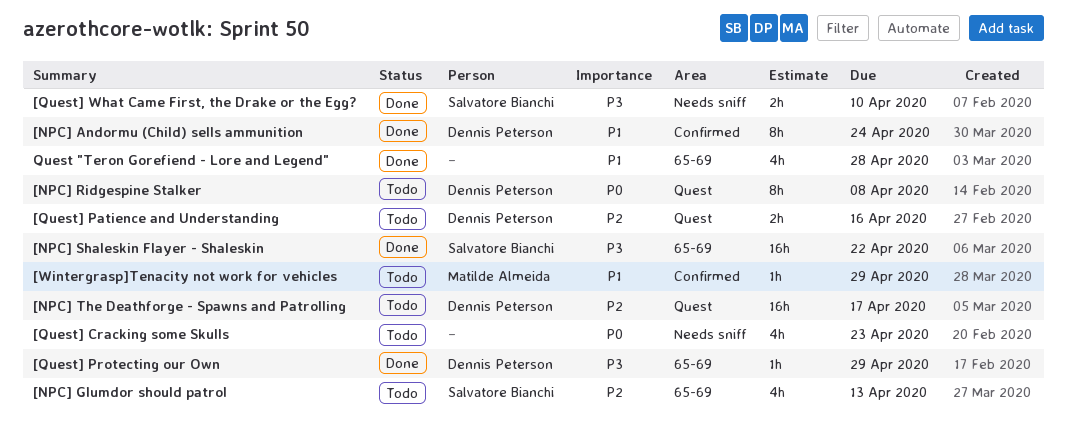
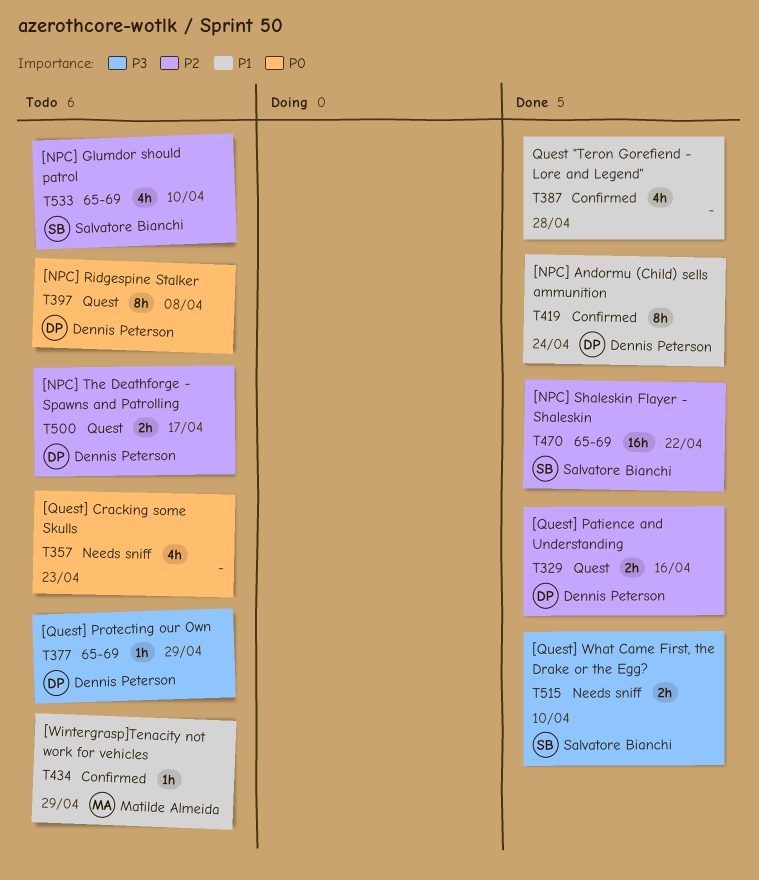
[NPC] Glumdor should patrol, due: Apr 13 -> Apr 10
[NPC] Shaleskin Flayer - Shaleskin, priority: P3 -> P2
[NPC] The Deathforge - Spawns and Patrolling, estimate: 16h -> 2h
[Quest] Patience and Understanding, status: Todo -> Done
[Quest] Protecting our Own, status: Done -> Todo
Quest "Teron Gorefiend - Lore and Legend", label: 65-69 -> Confirmed

